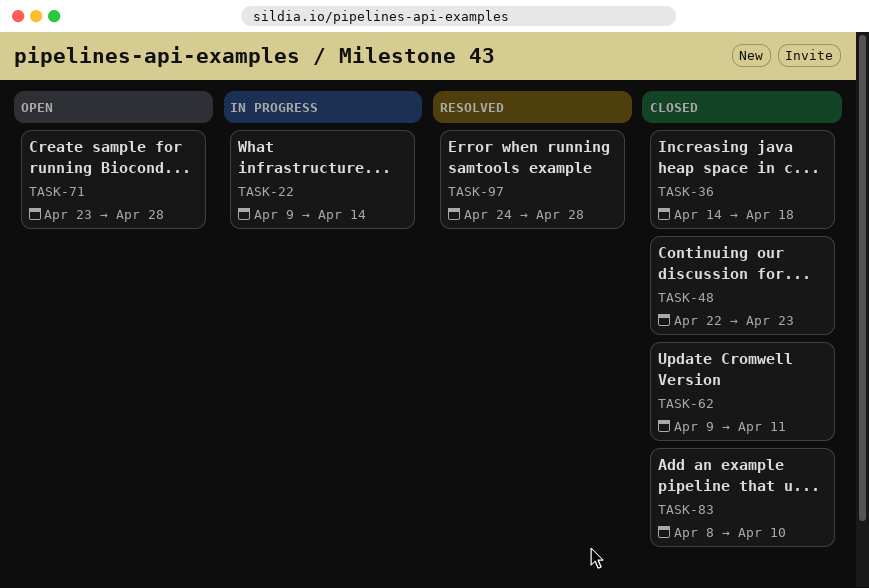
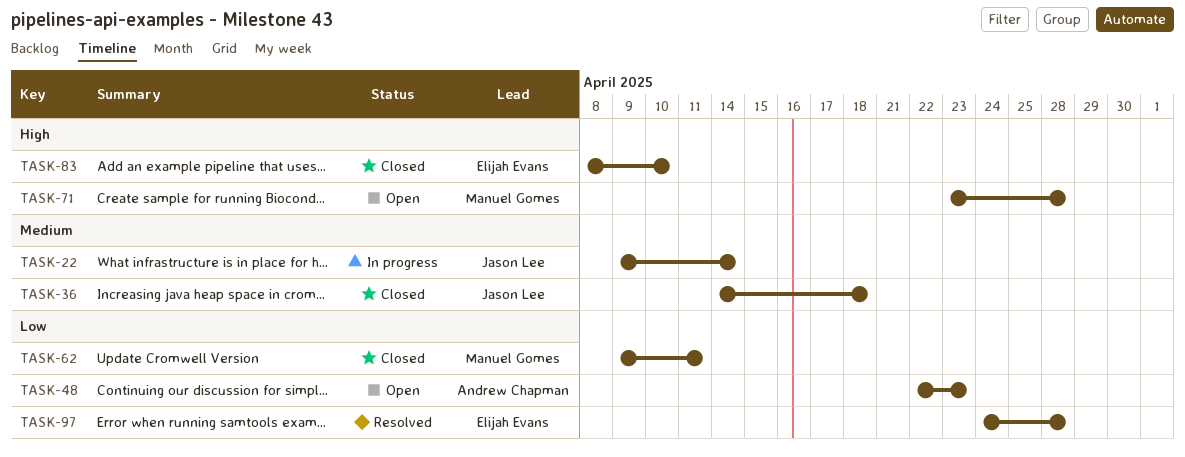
TASK-48, status: Closed -> Open

